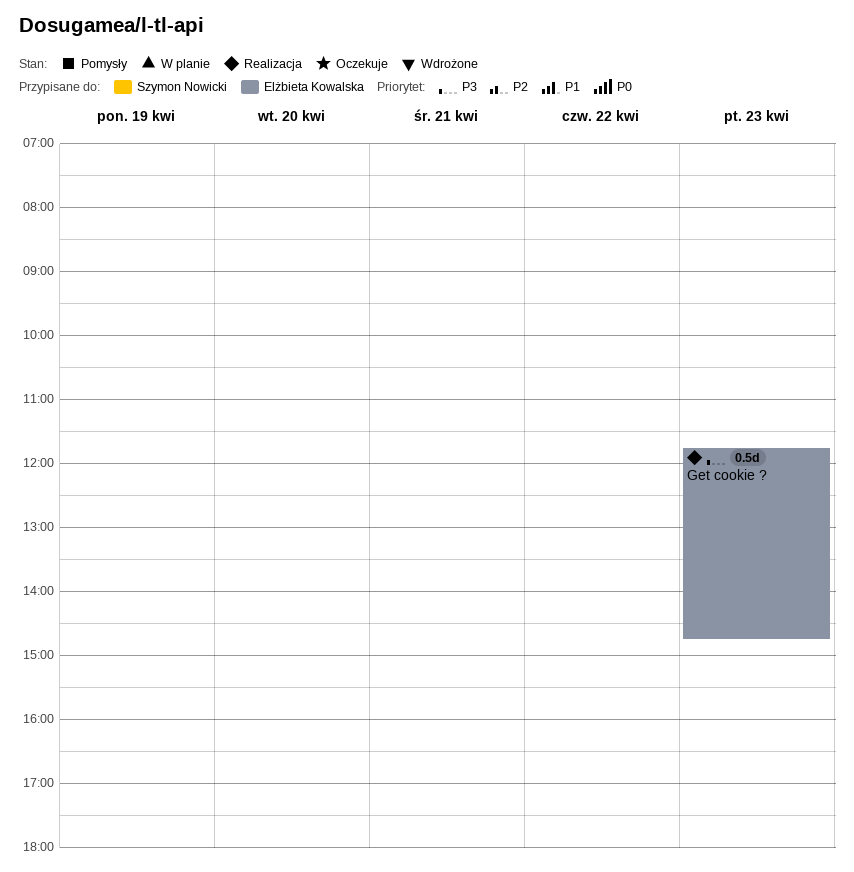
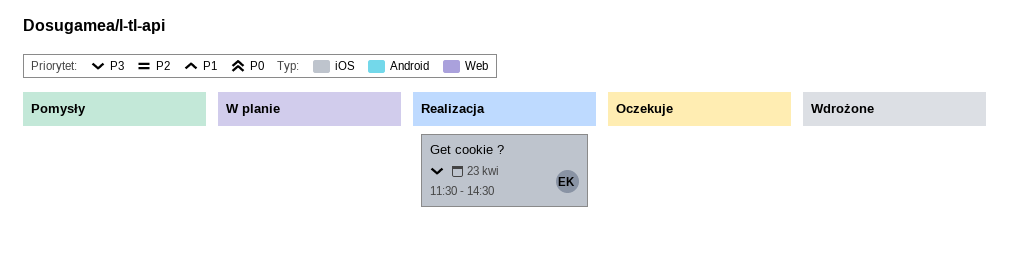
Get cookie ?, begins: 11:45 -> 11:30
Get cookie ?, ends: 14:45 -> 14:30

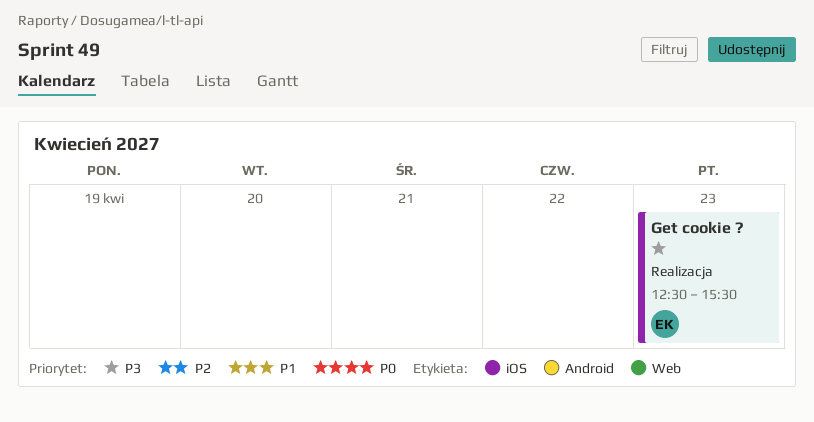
Get cookie ?, begins: 11:30 -> 12:30
Get cookie ?, ends: 14:30 -> 15:30

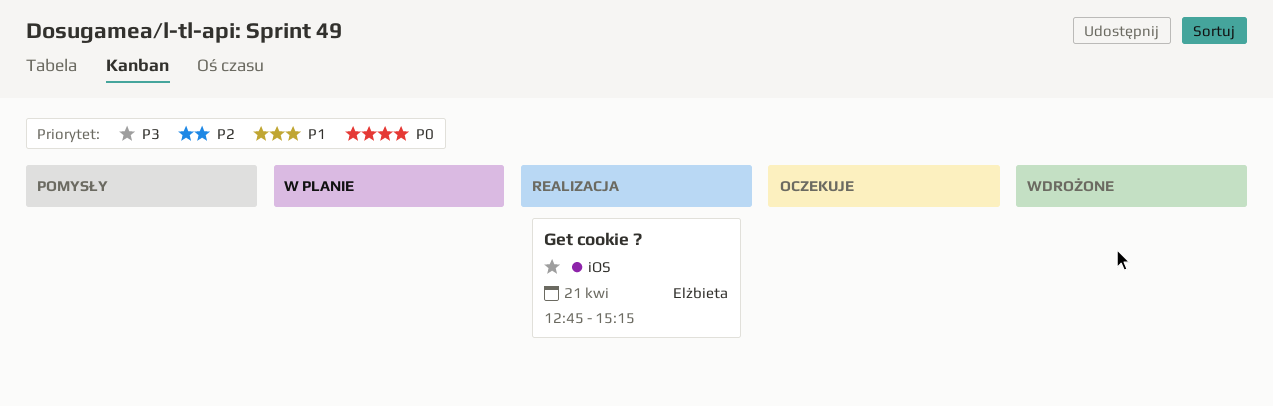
Get cookie ?, day: Apr 23 -> Apr 21
Get cookie ?, begins: 12:30 -> 12:45
Get cookie ?, ends: 15:30 -> 15:15

